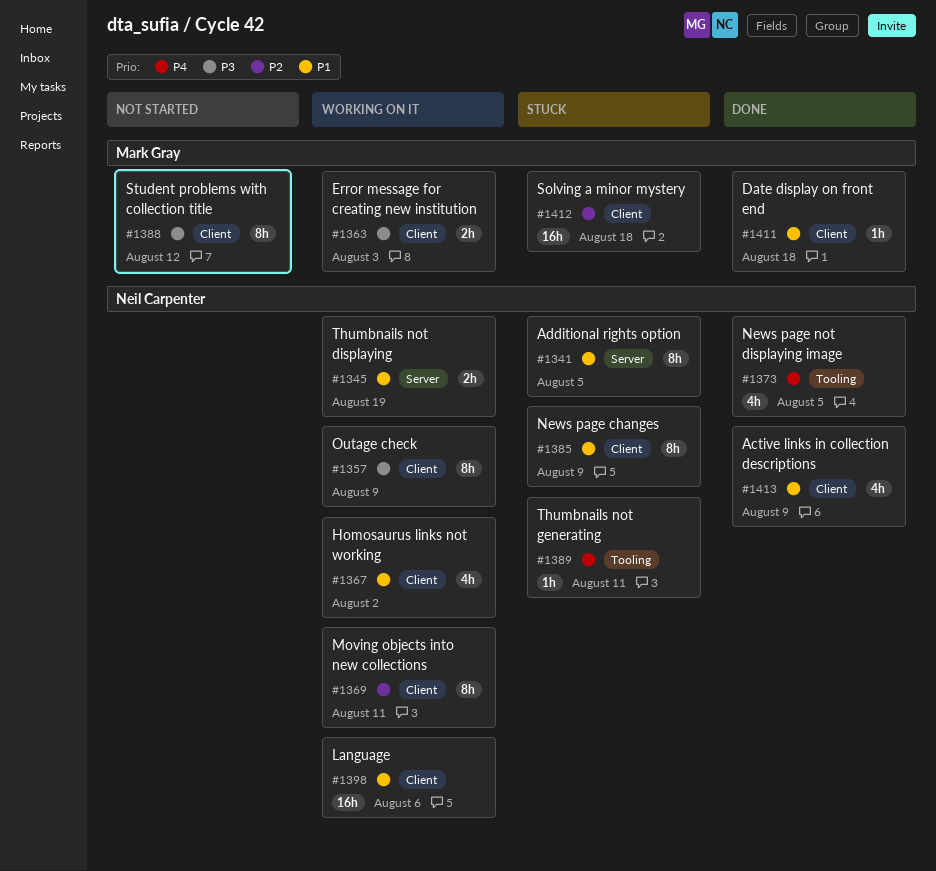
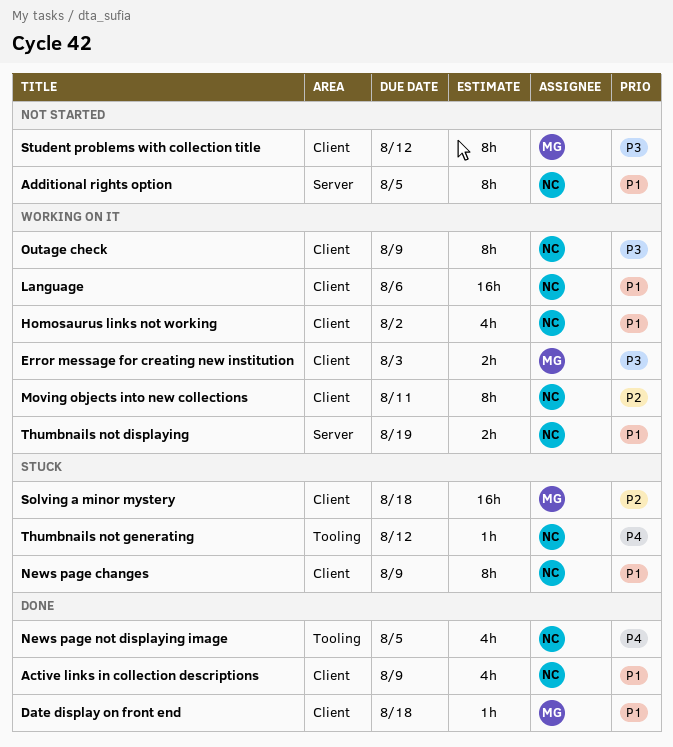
Additional rights option, status: Stuck -> Not started
Thumbnails not generating, due: Aug 11 -> Aug 12

